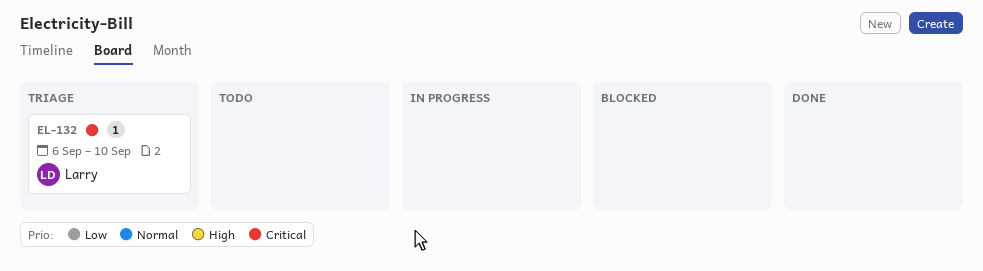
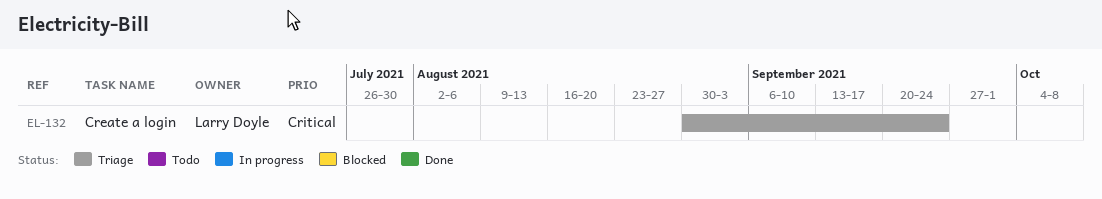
EL-132, start: Sep 6 -> Aug 30
EL-132, due: Sep 10 -> Sep 24

